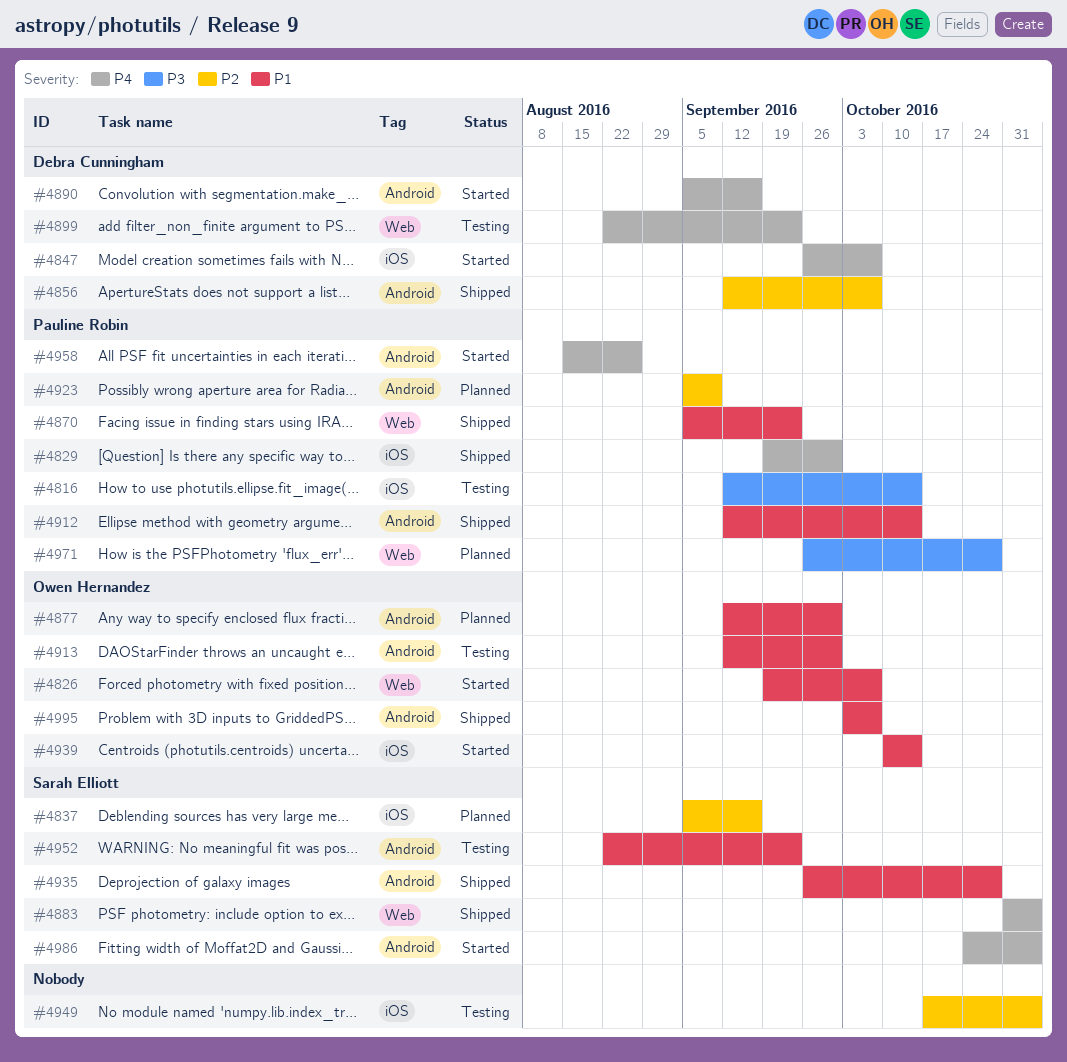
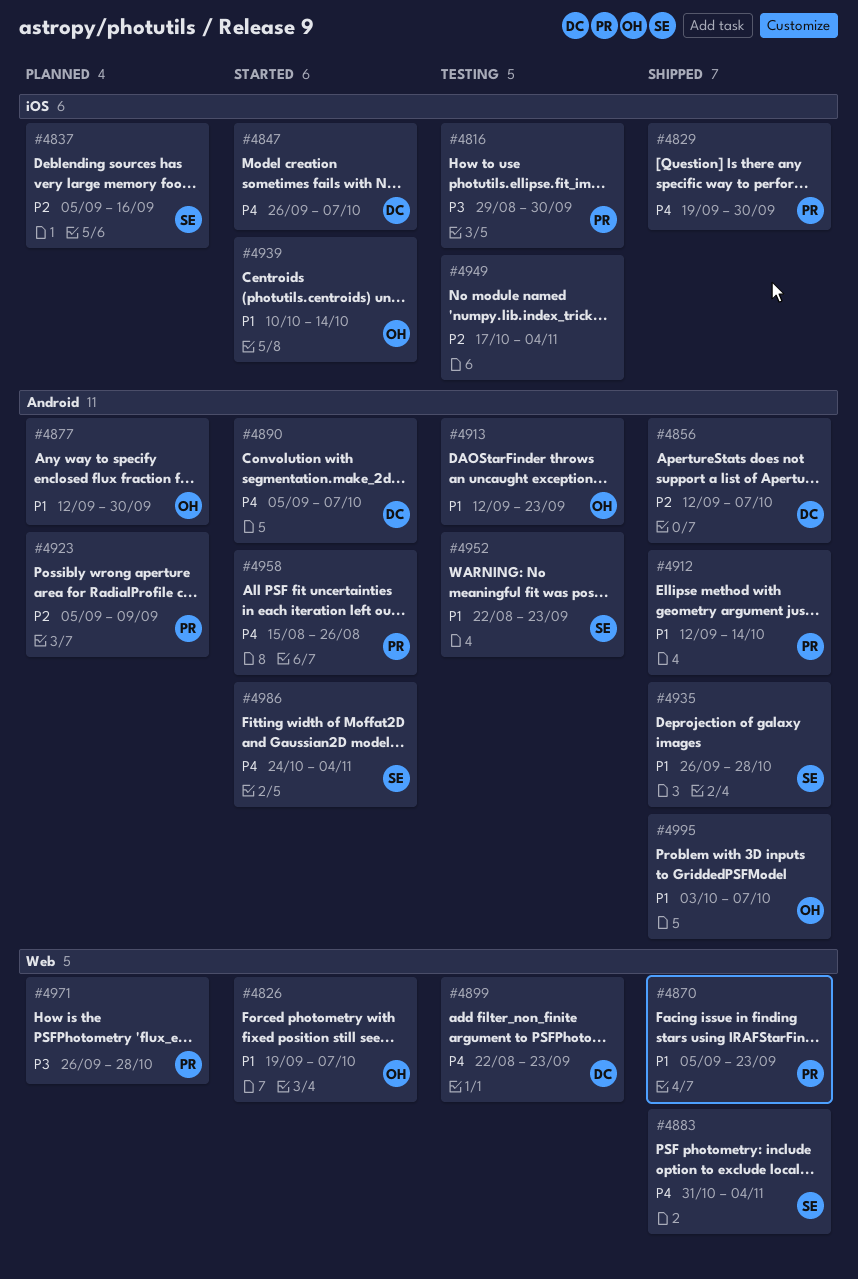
#4816, start: Sep 12 -> Aug 29
#4816, due: Oct 14 -> Sep 30
#4890, due: Sep 16 -> Oct 7
#4913, due: Sep 30 -> Sep 23

